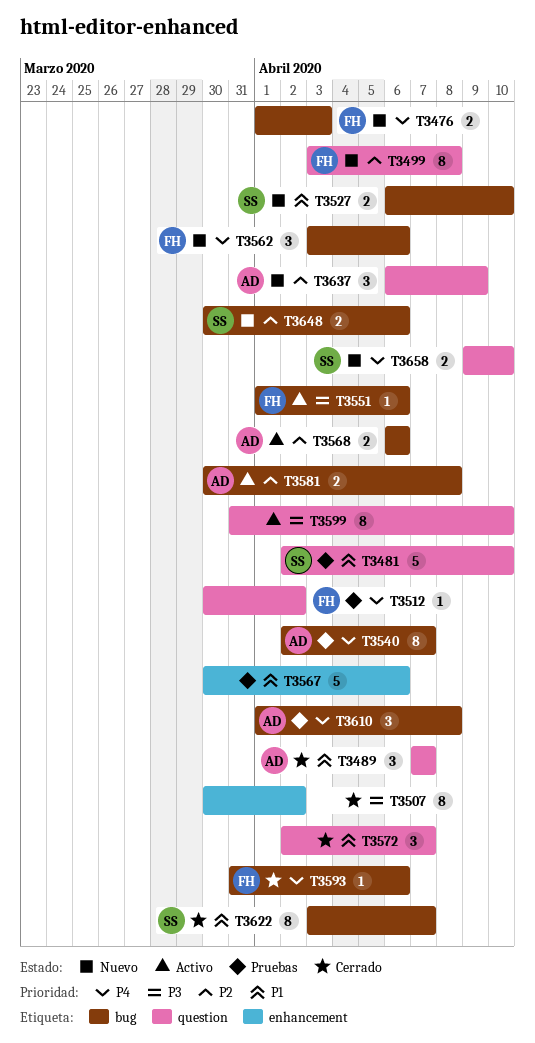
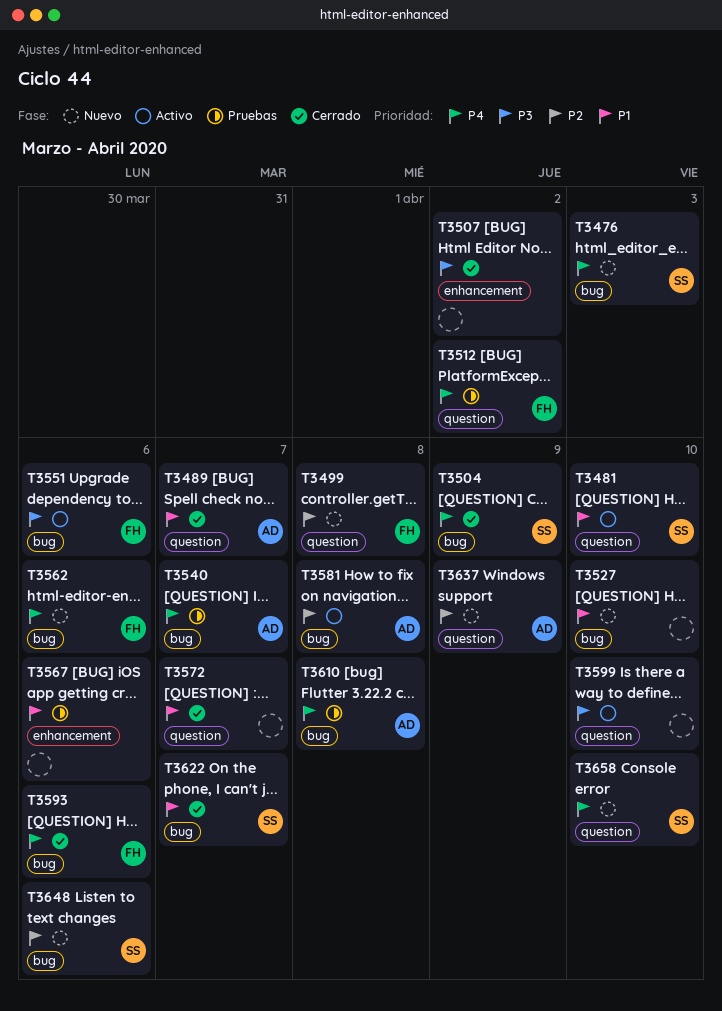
T3476, owner: FH -> SS
T3481, status: Pruebas -> Activo
T3504: none -> present
T3527, owner: SS -> none
T3568: present -> none

